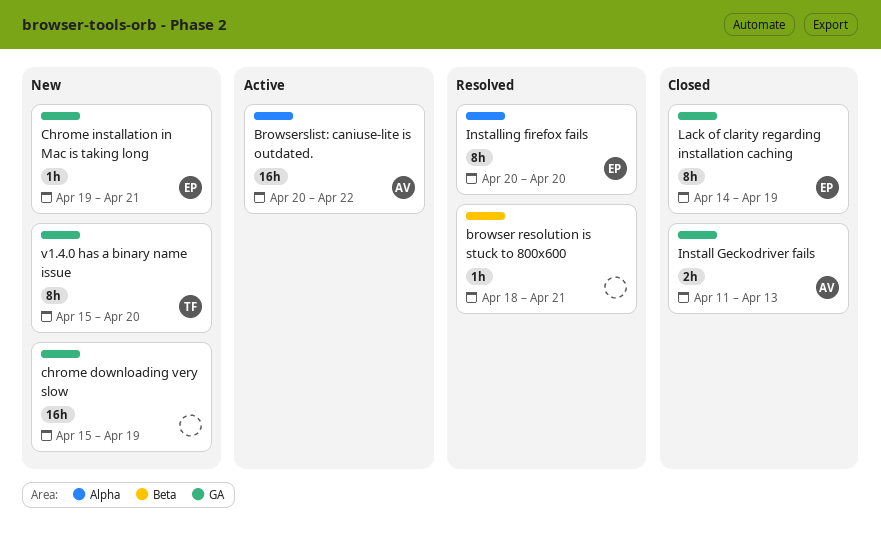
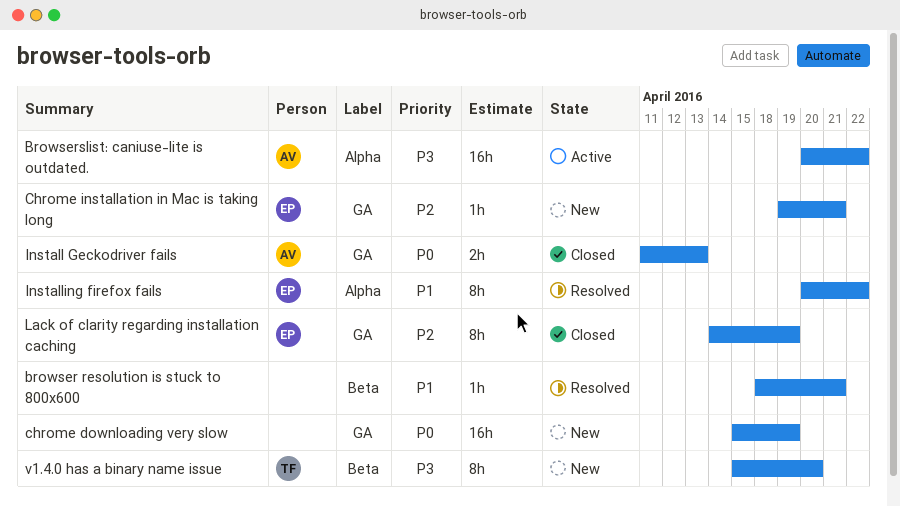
Installing firefox fails, due: Apr 20 -> Apr 22
v1.4.0 has a binary name issue, label: GA -> Beta

